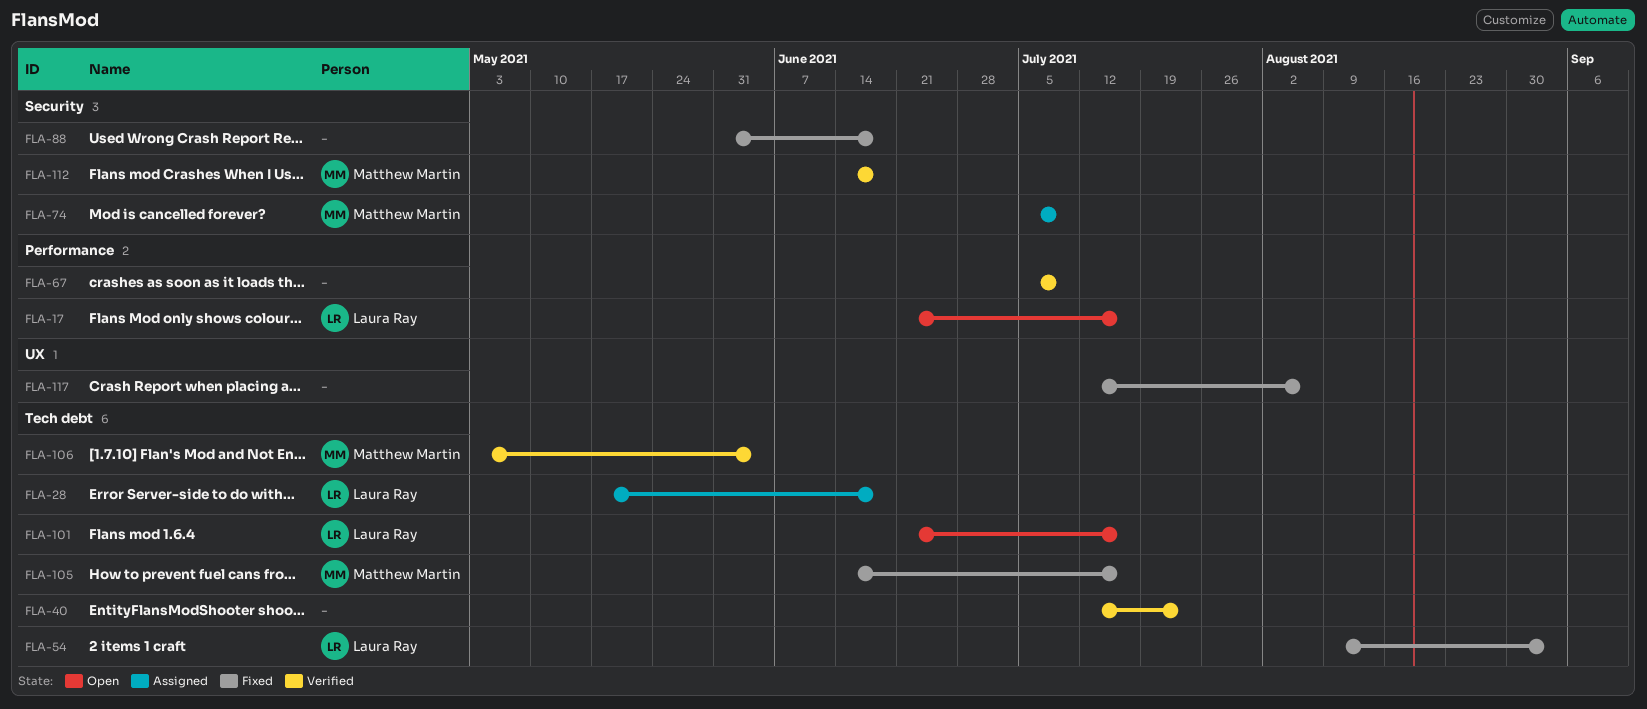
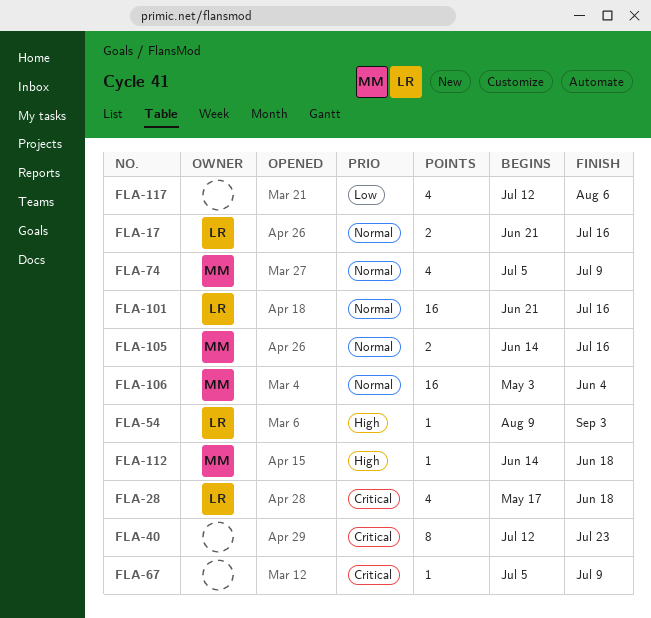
FLA-88: present -> none

